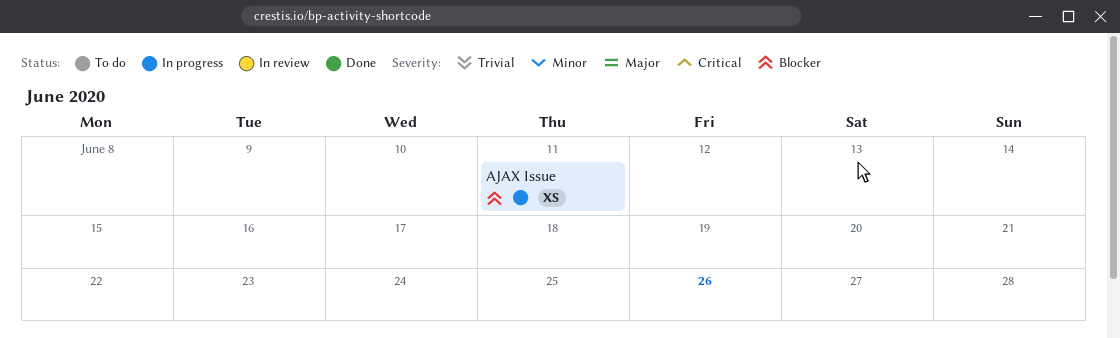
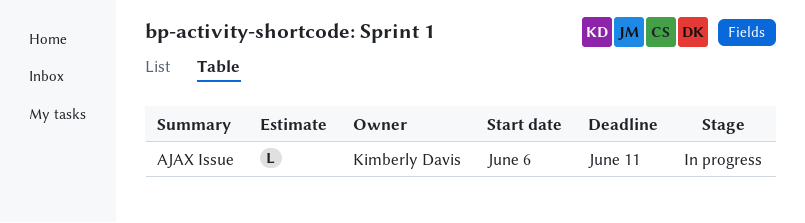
AJAX Issue, estimate: XS -> L

